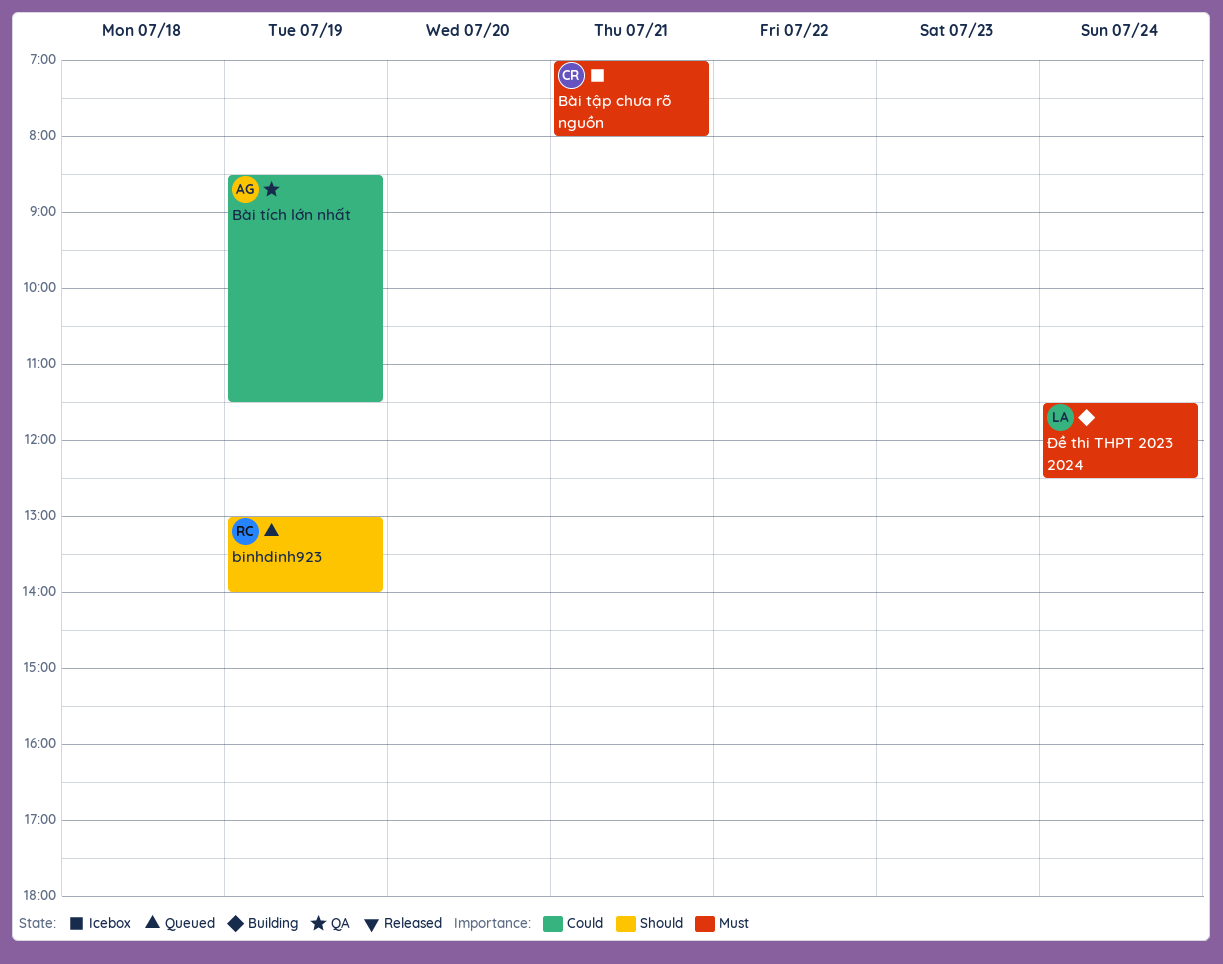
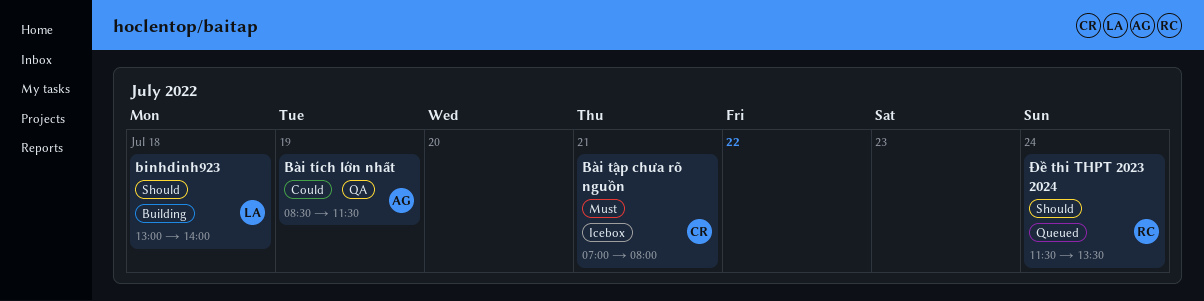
binhdinh923, status: Queued -> Building
binhdinh923, owner: RC -> LA
binhdinh923, day: Jul 19 -> Jul 18
Đề thi THPT 2023 2024, status: Building -> Queued
Đề thi THPT 2023 2024, owner: LA -> RC
Đề thi THPT 2023 2024, priority: Must -> Should
Đề thi THPT 2023 2024, ends: 12:30 -> 13:30

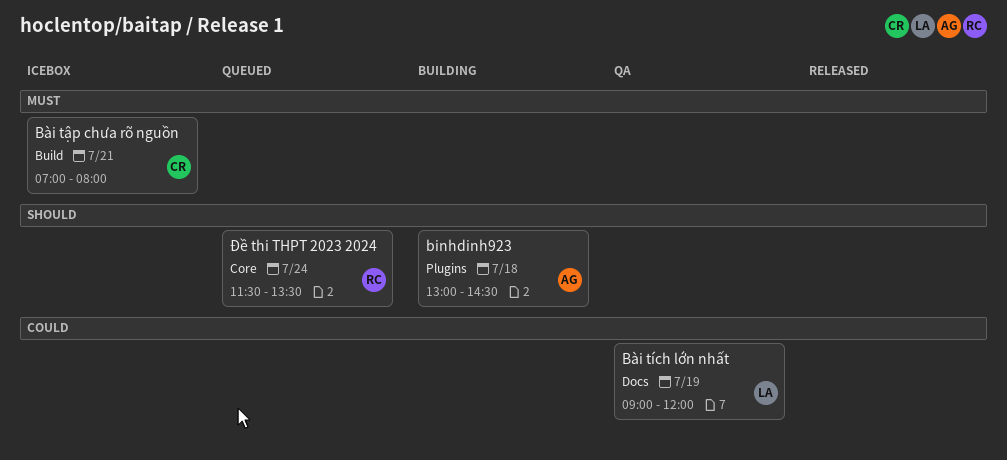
binhdinh923, owner: LA -> AG
binhdinh923, ends: 14:00 -> 14:30
Bài tích lớn nhất, owner: AG -> LA
Bài tích lớn nhất, begins: 08:30 -> 09:00
Bài tích lớn nhất, ends: 11:30 -> 12:00

